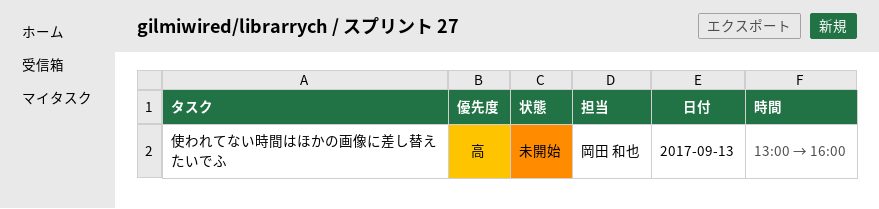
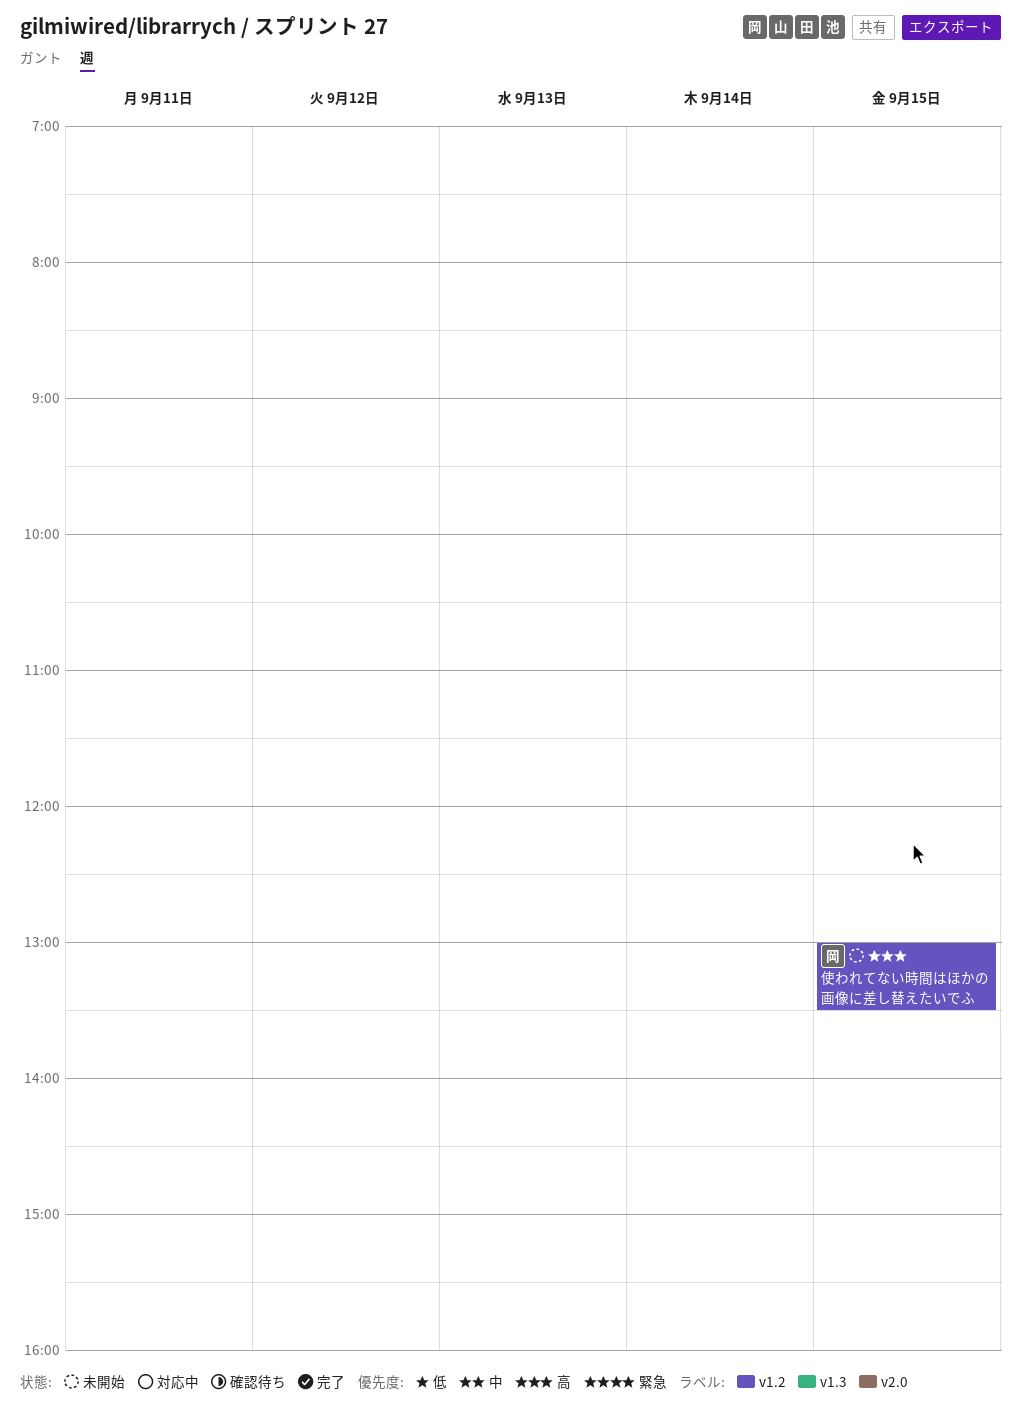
使われてない時間はほかの画像に差し替えたいでふ, day: Sep 13 -> Sep 15
使われてない時間はほかの画像に差し替えたいでふ, ends: 16:00 -> 13:30

